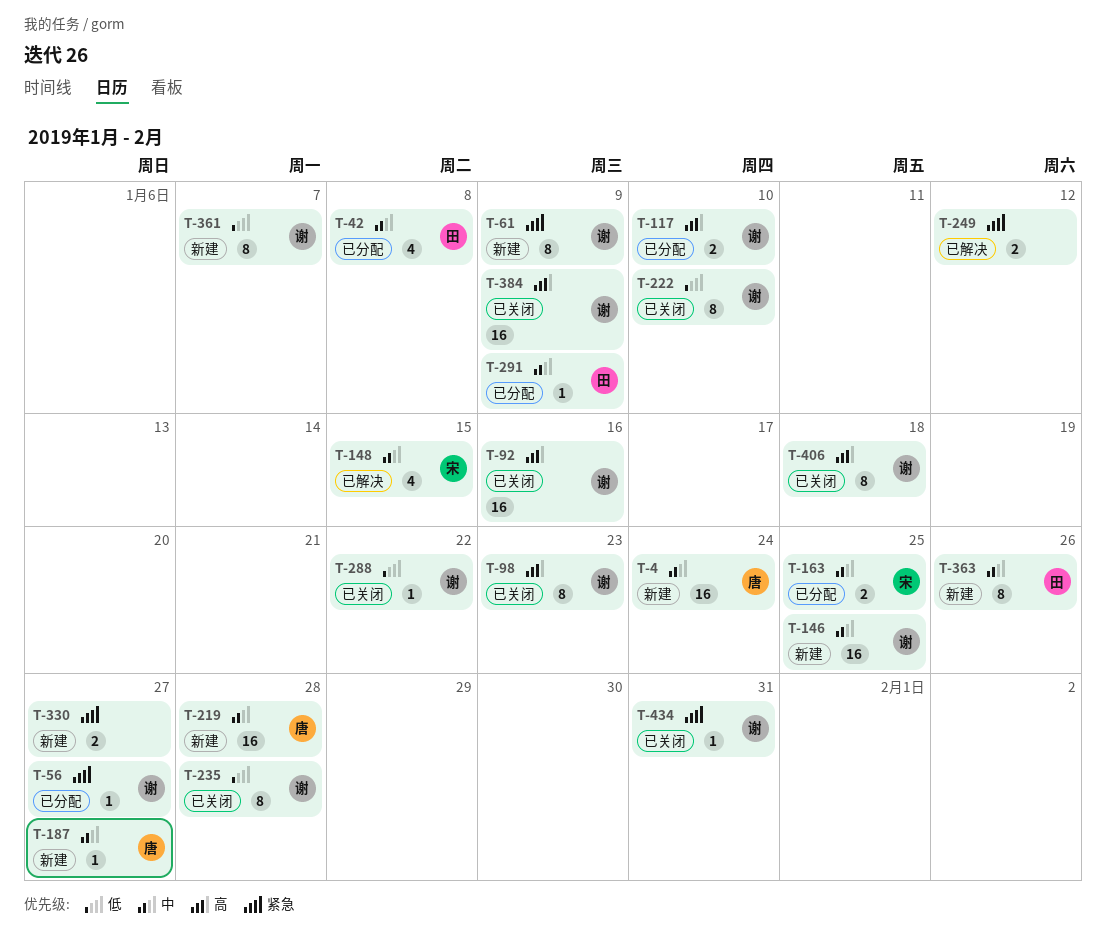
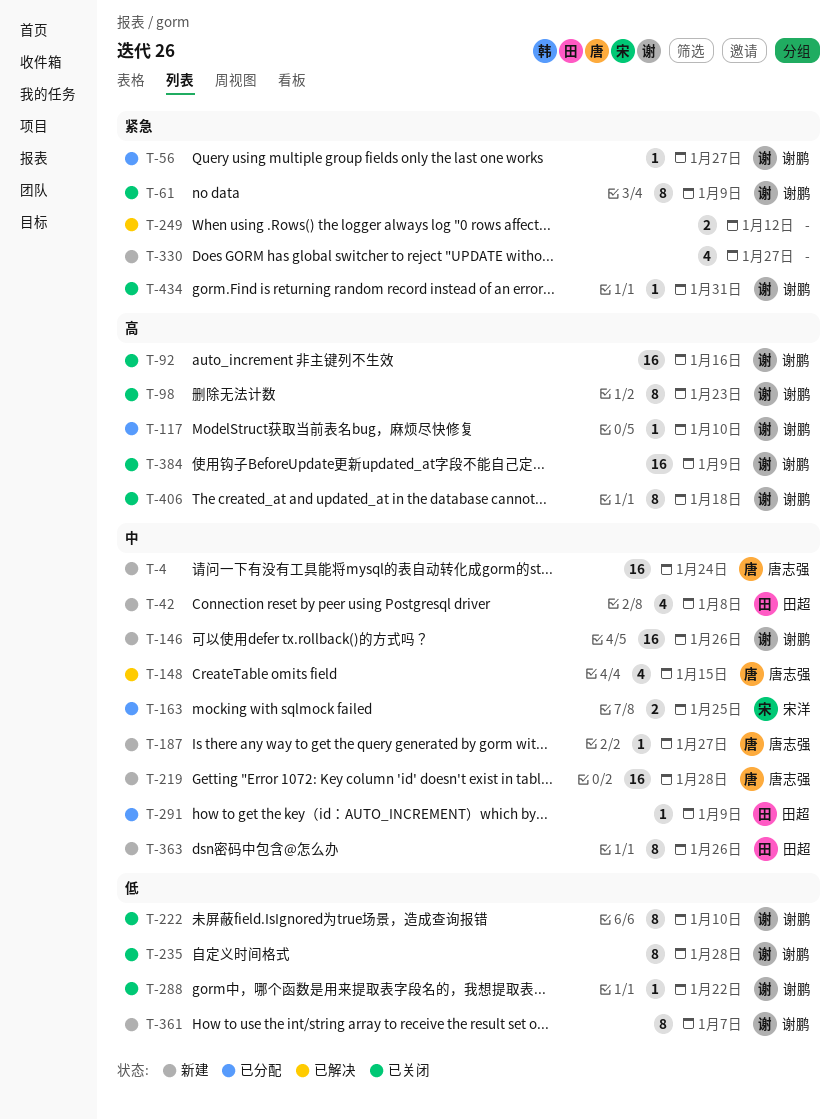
T-42, status: 已分配 -> 新建
T-61, status: 新建 -> 已关闭
T-117, estimate: 2 -> 1
T-146, due: Jan 25 -> Jan 26
T-148, owner: 宋洋 -> 唐志强
T-330, estimate: 2 -> 4

